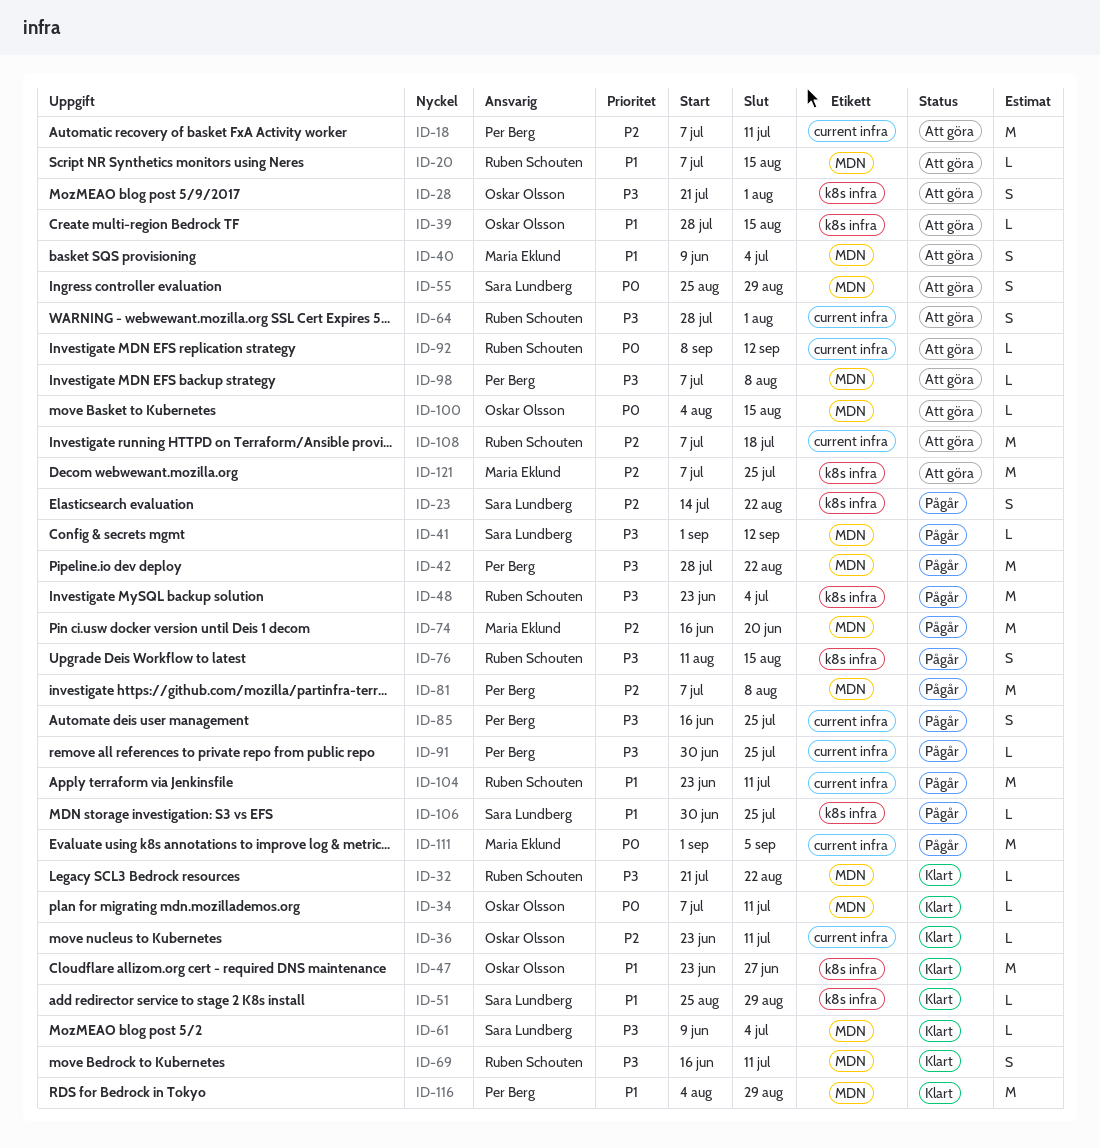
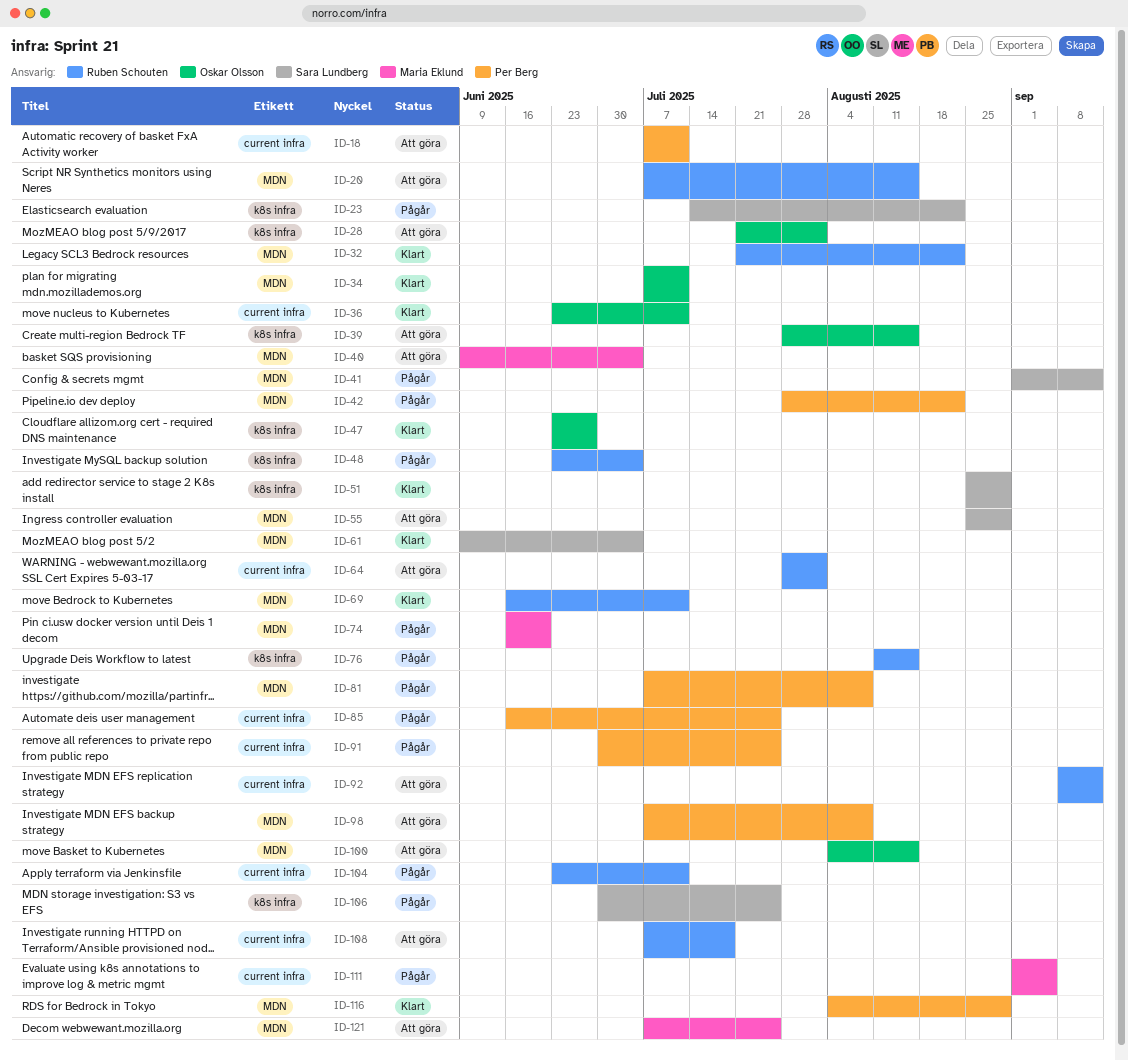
ID-121, label: k8s infra -> MDN

